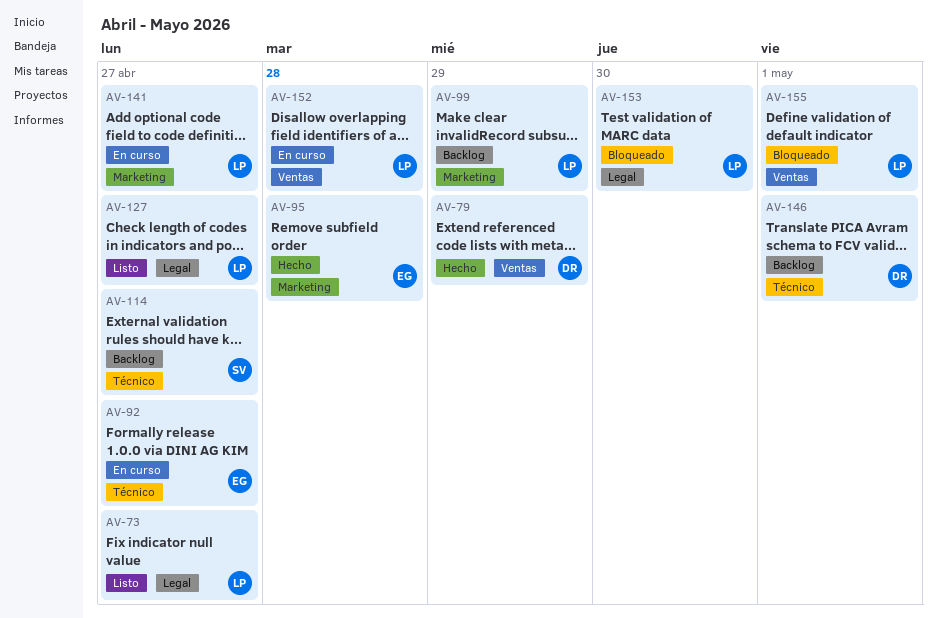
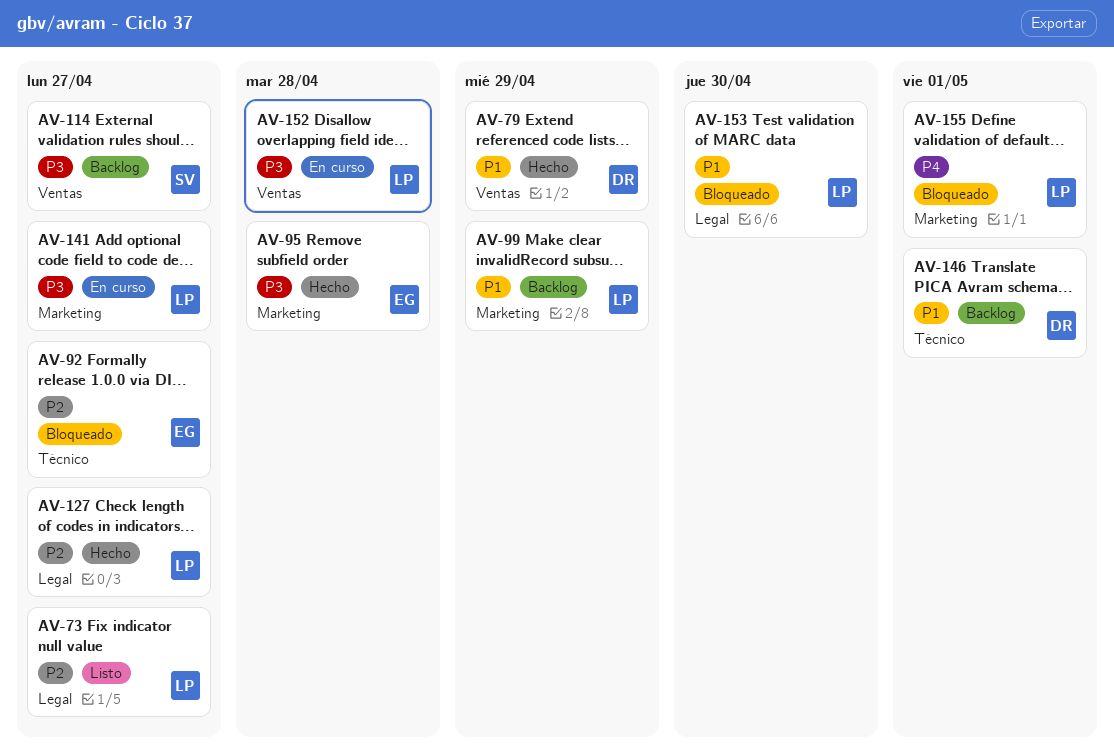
AV-92, status: En curso -> Bloqueado
AV-114, label: Técnico -> Ventas
AV-127, status: Listo -> Hecho
AV-155, label: Ventas -> Marketing

